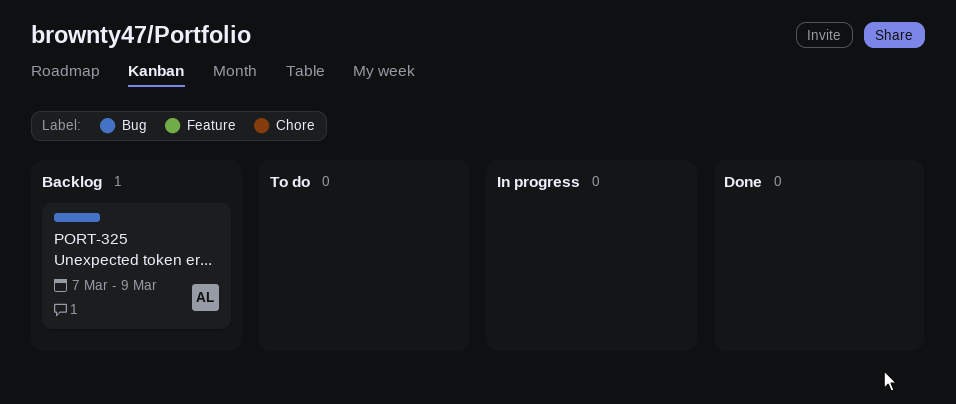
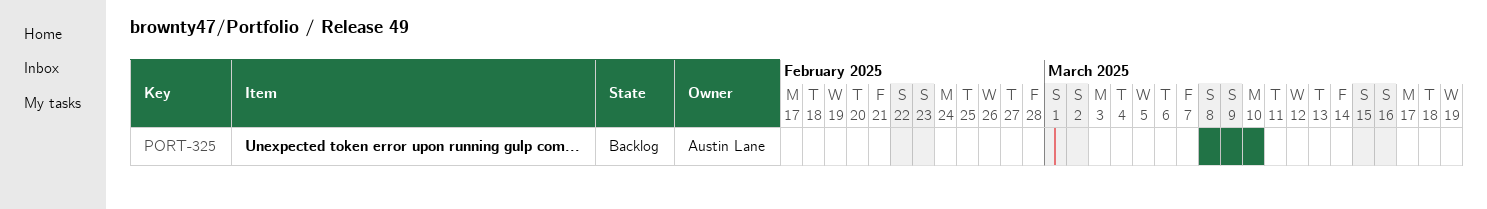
PORT-325, start: Mar 7 -> Mar 8
PORT-325, due: Mar 9 -> Mar 10

